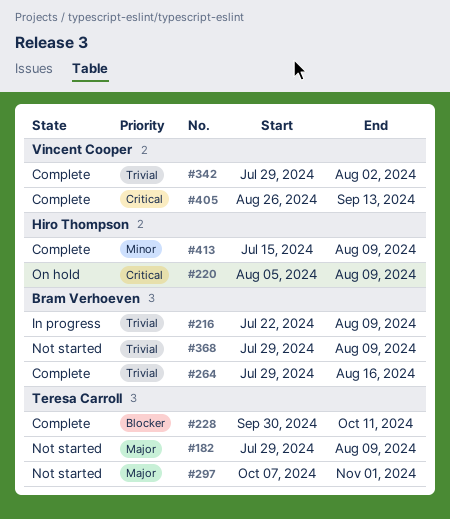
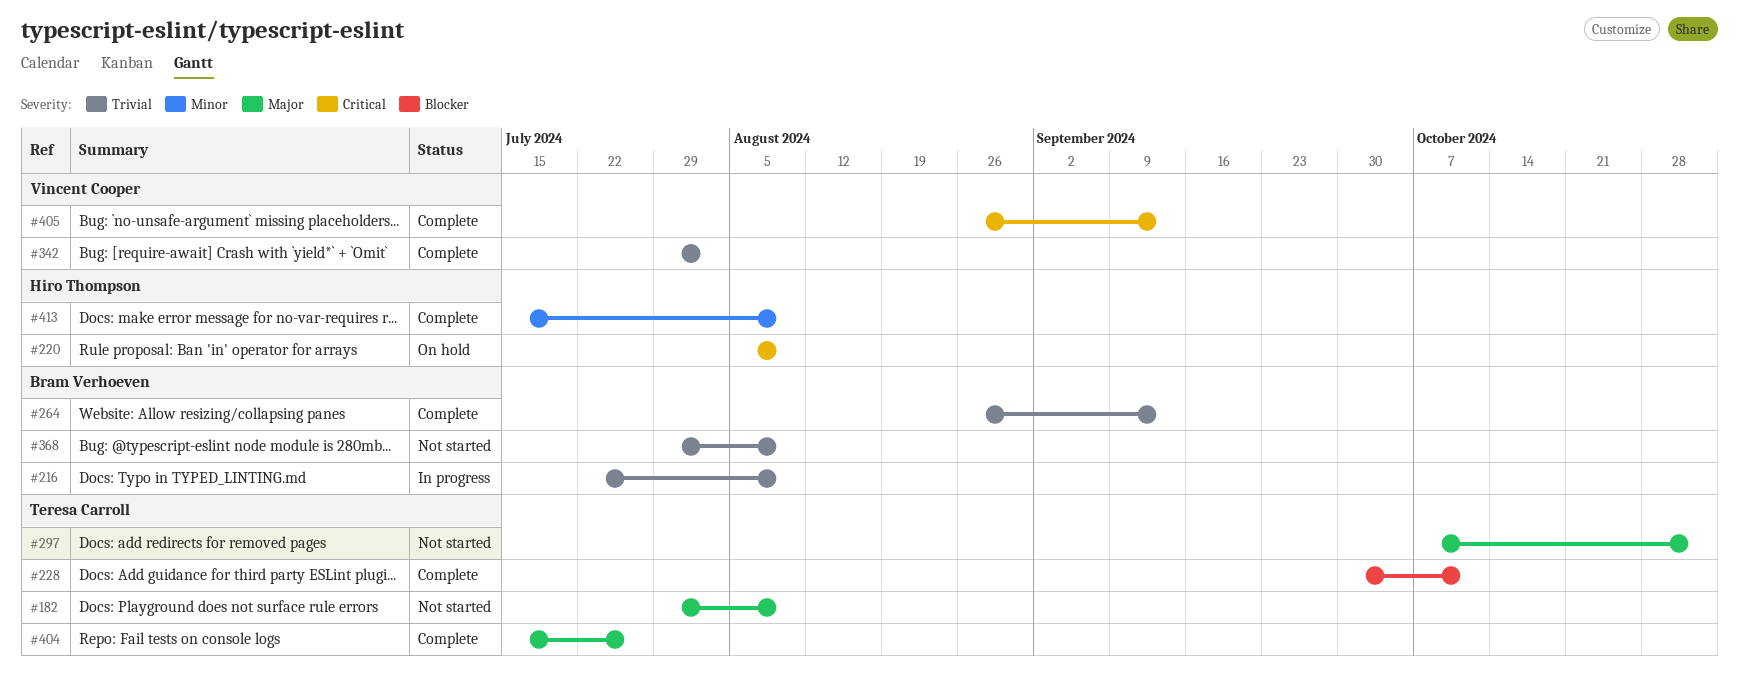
#264, start: Jul 29 -> Aug 26
#264, due: Aug 16 -> Sep 13
#404: none -> present

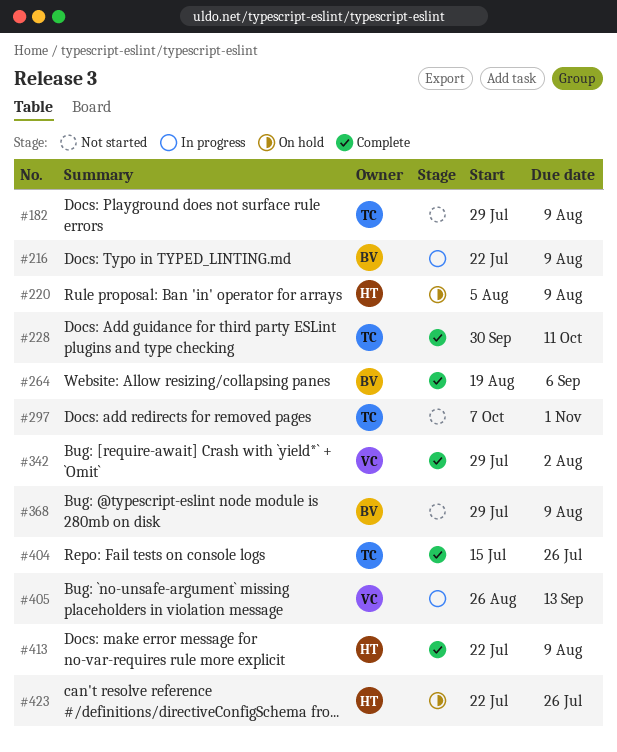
#264, start: Aug 26 -> Aug 19
#264, due: Sep 13 -> Sep 6
#405, status: Complete -> In progress
#413, start: Jul 15 -> Jul 22
#423: none -> present

